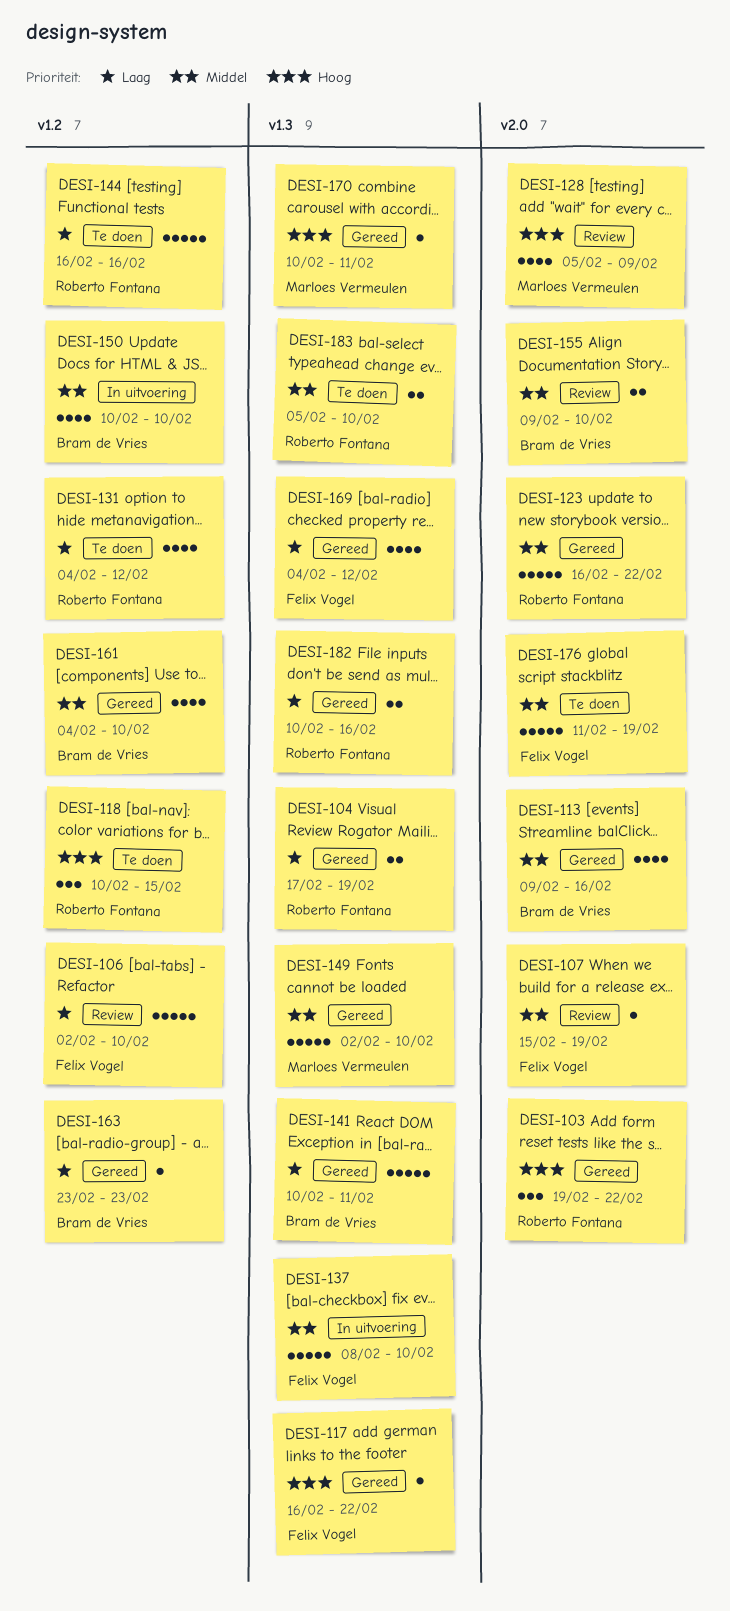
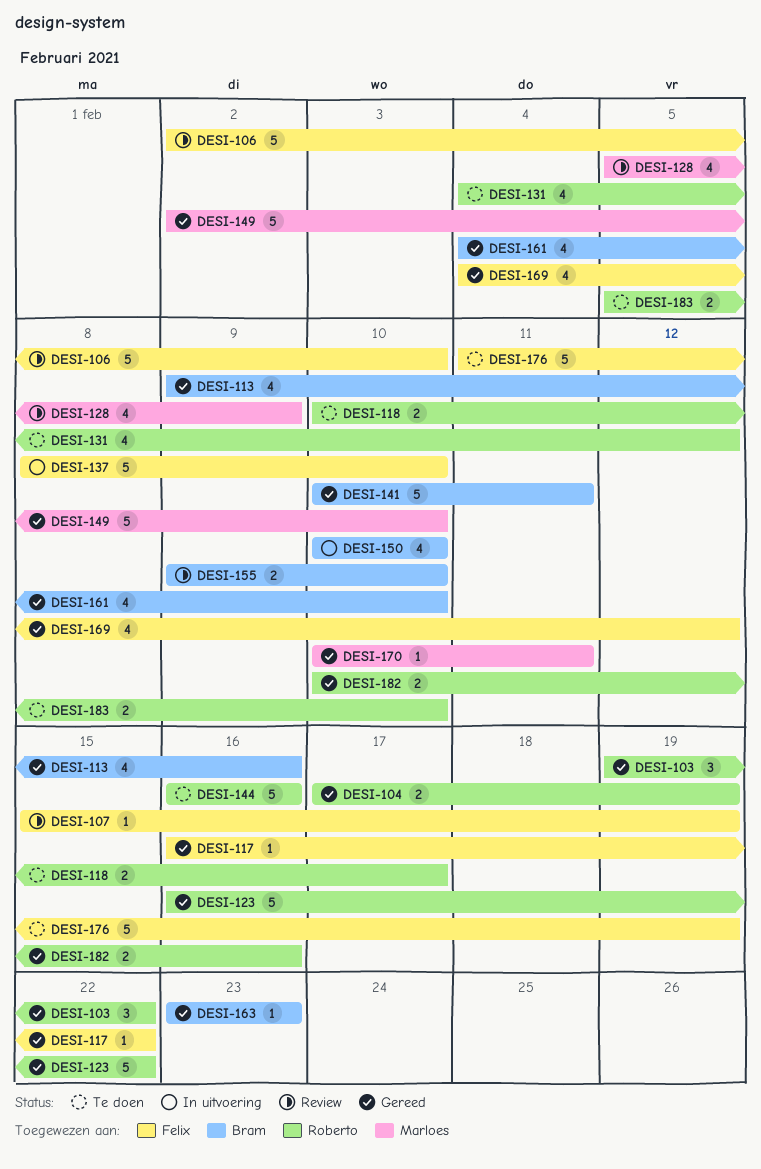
DESI-118, estimate: 3 -> 2
DESI-118, due: Feb 15 -> Feb 17

